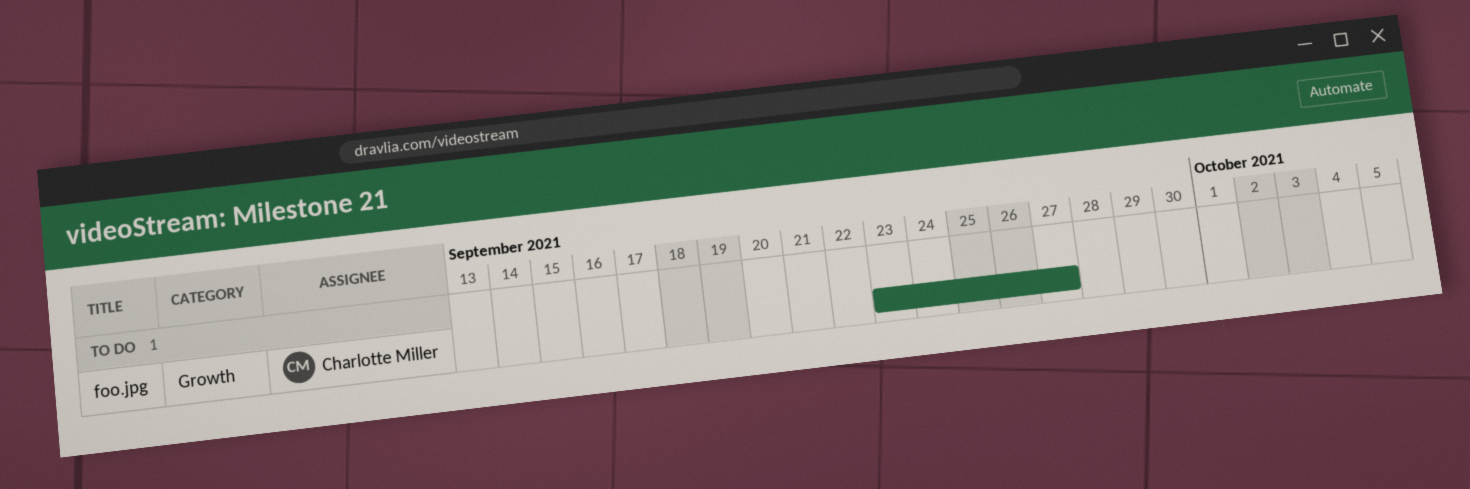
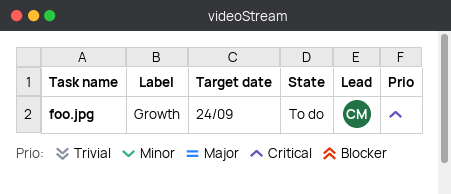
foo.jpg, due: Sep 27 -> Sep 24

